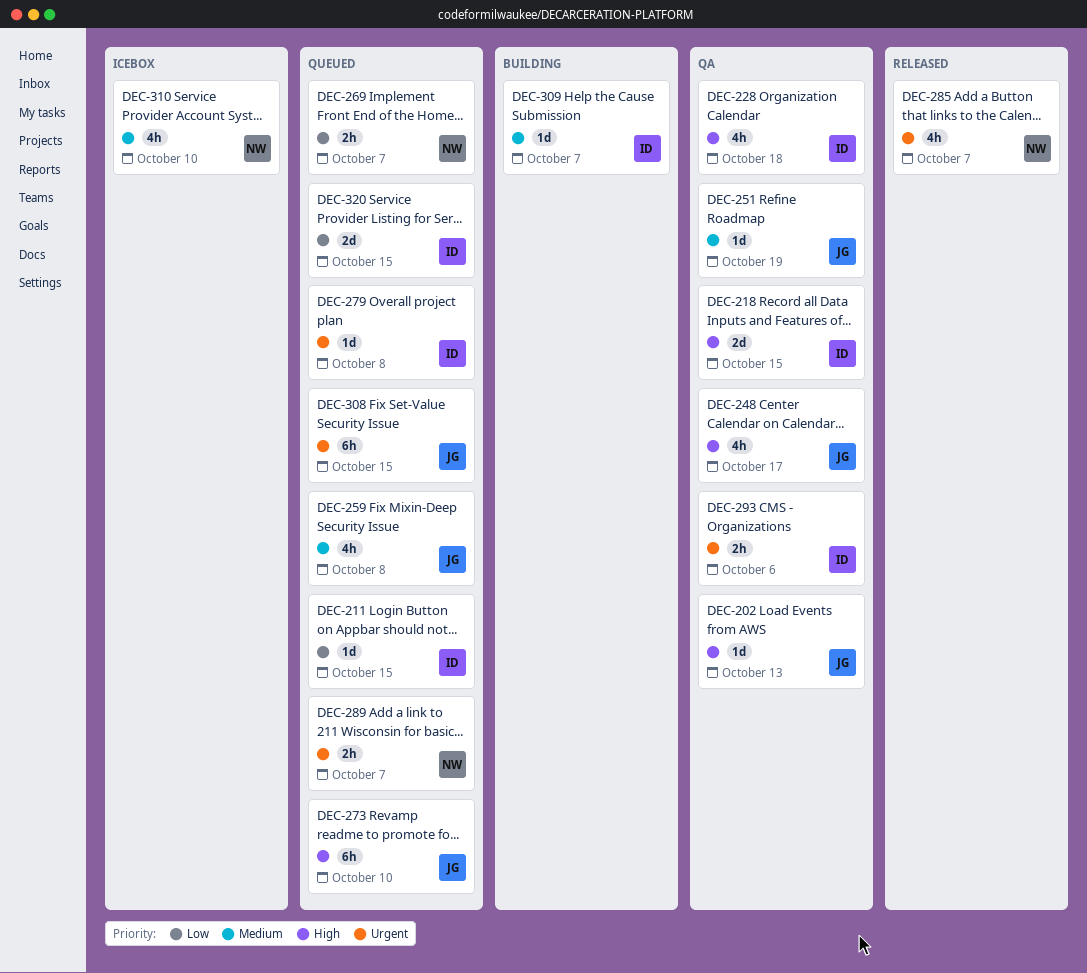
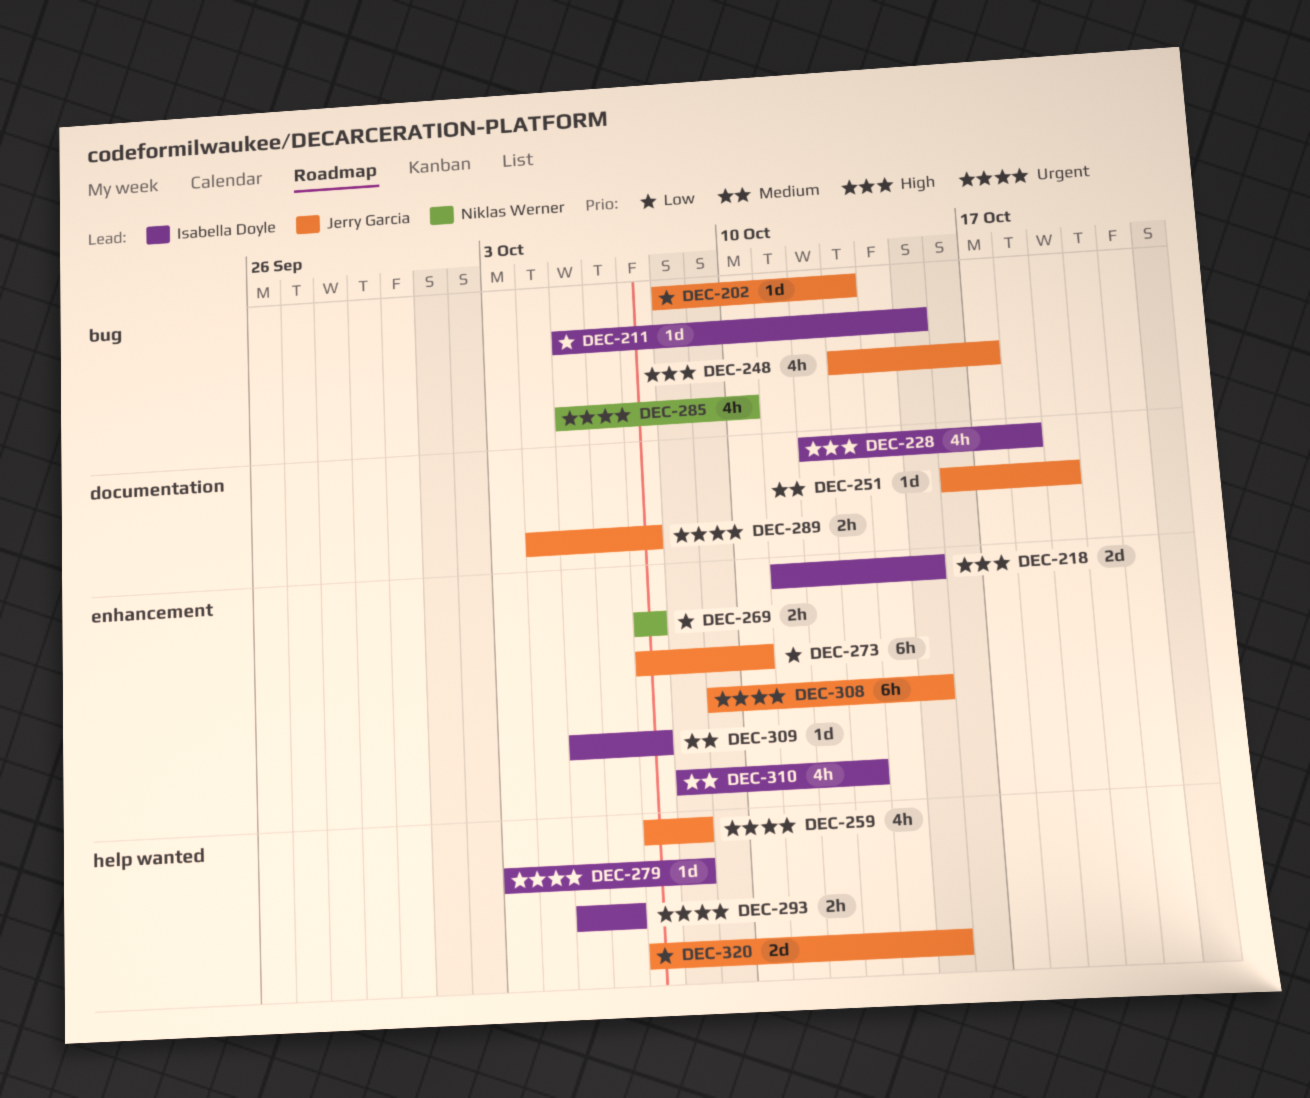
DEC-202, priority: High -> Low
DEC-259, priority: Medium -> Urgent
DEC-273, priority: High -> Low
DEC-285, due: Oct 7 -> Oct 10
DEC-289, owner: Niklas Werner -> Jerry Garcia
DEC-310, owner: Niklas Werner -> Isabella Doyle
DEC-310, due: Oct 10 -> Oct 13
DEC-320, owner: Isabella Doyle -> Jerry Garcia

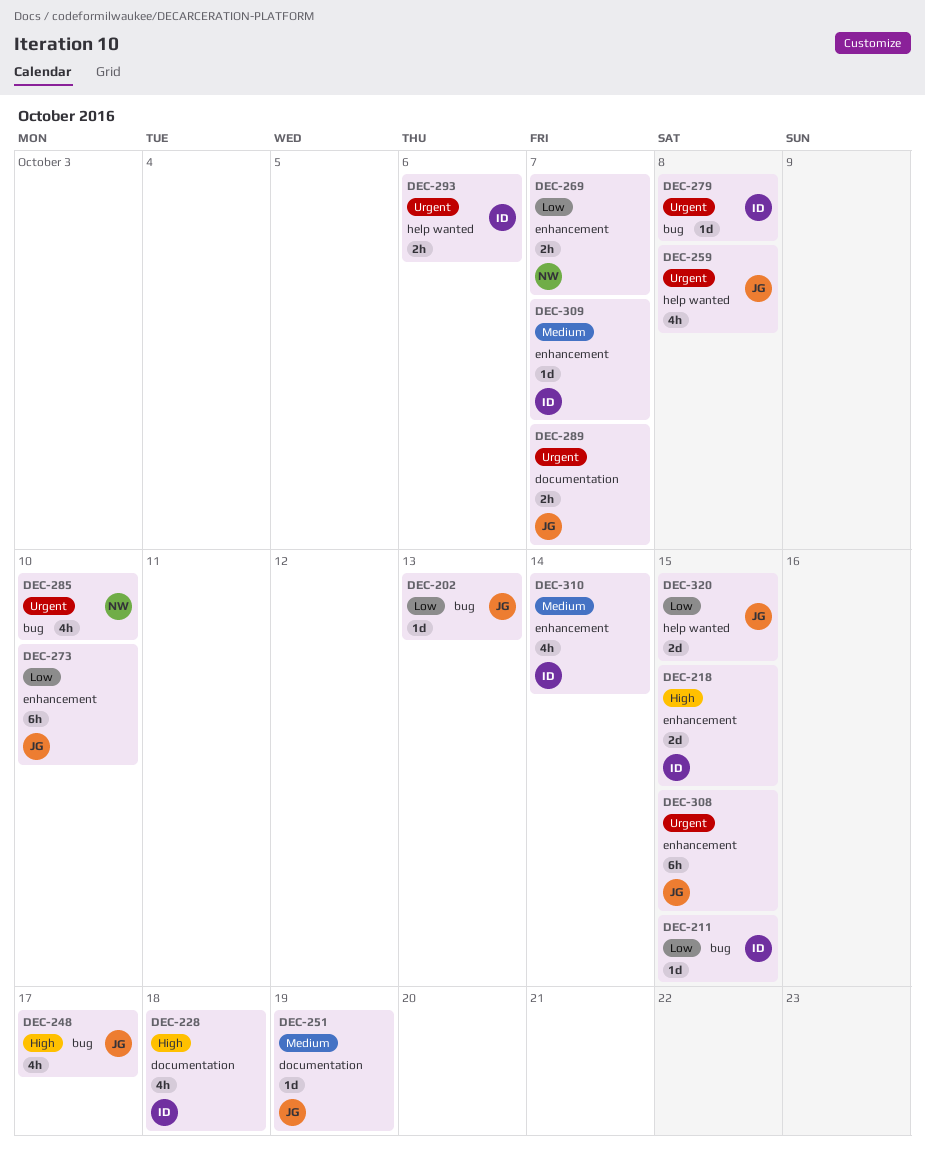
DEC-279, label: help wanted -> bug
DEC-310, due: Oct 13 -> Oct 14

